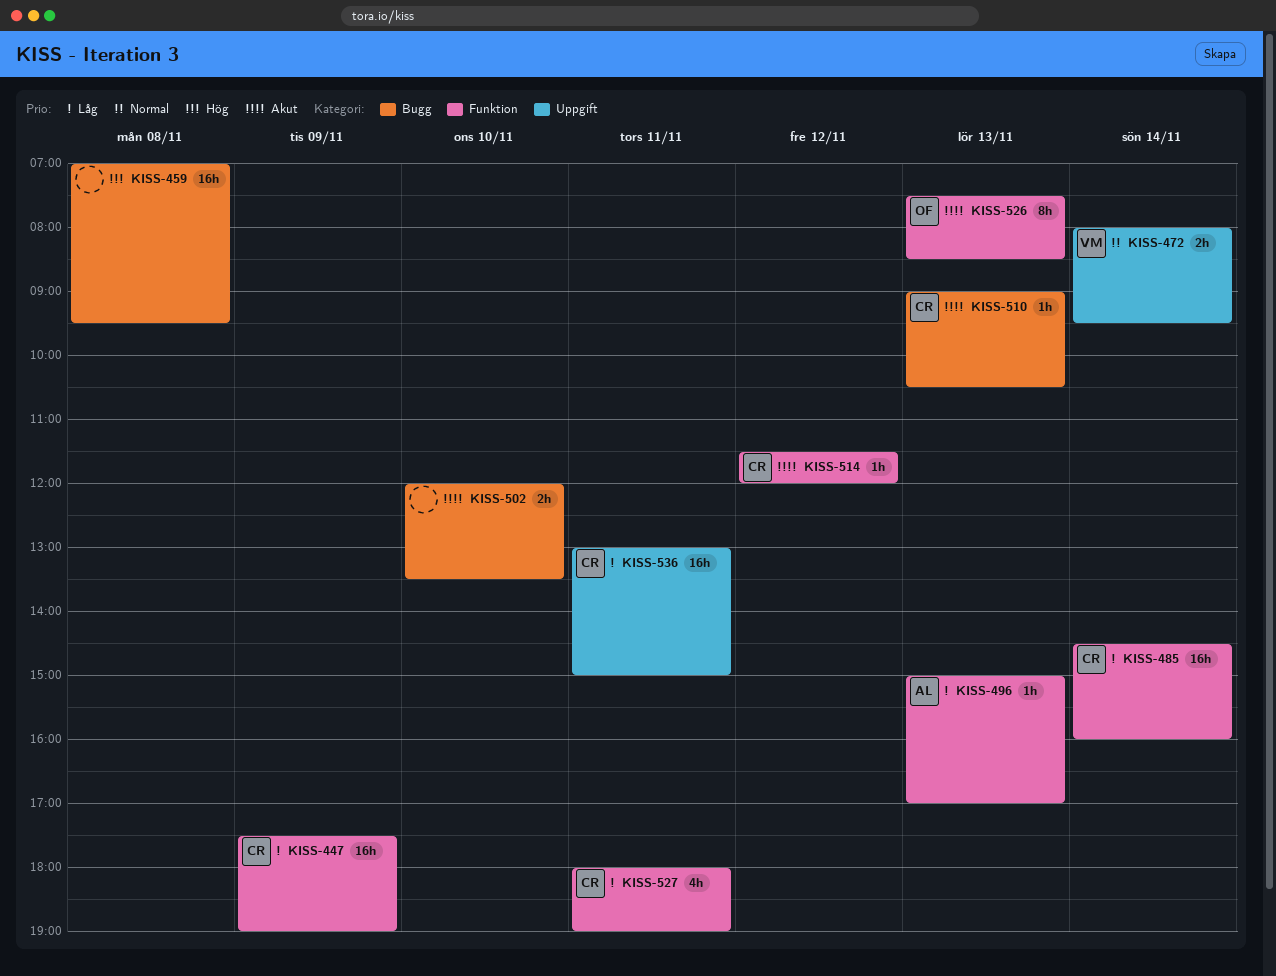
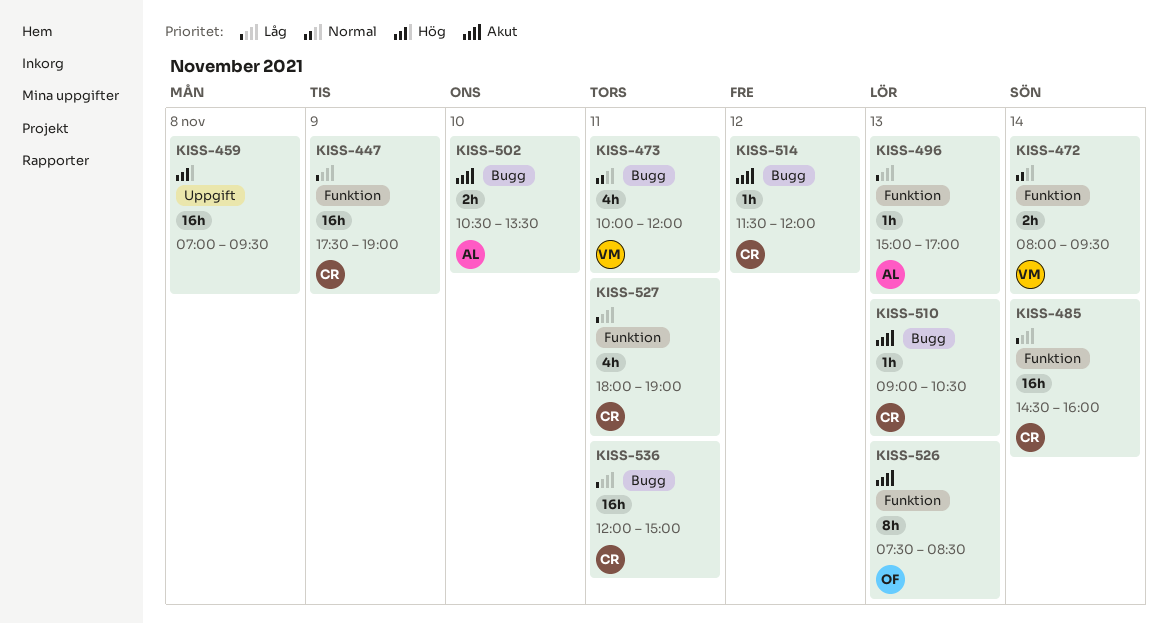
KISS-459, label: Bugg -> Uppgift
KISS-472, label: Uppgift -> Funktion
KISS-473: none -> present
KISS-502, owner: none -> AL
KISS-502, begins: 12:00 -> 10:30
KISS-514, label: Funktion -> Bugg
KISS-536, label: Uppgift -> Bugg
KISS-536, begins: 13:00 -> 12:00

